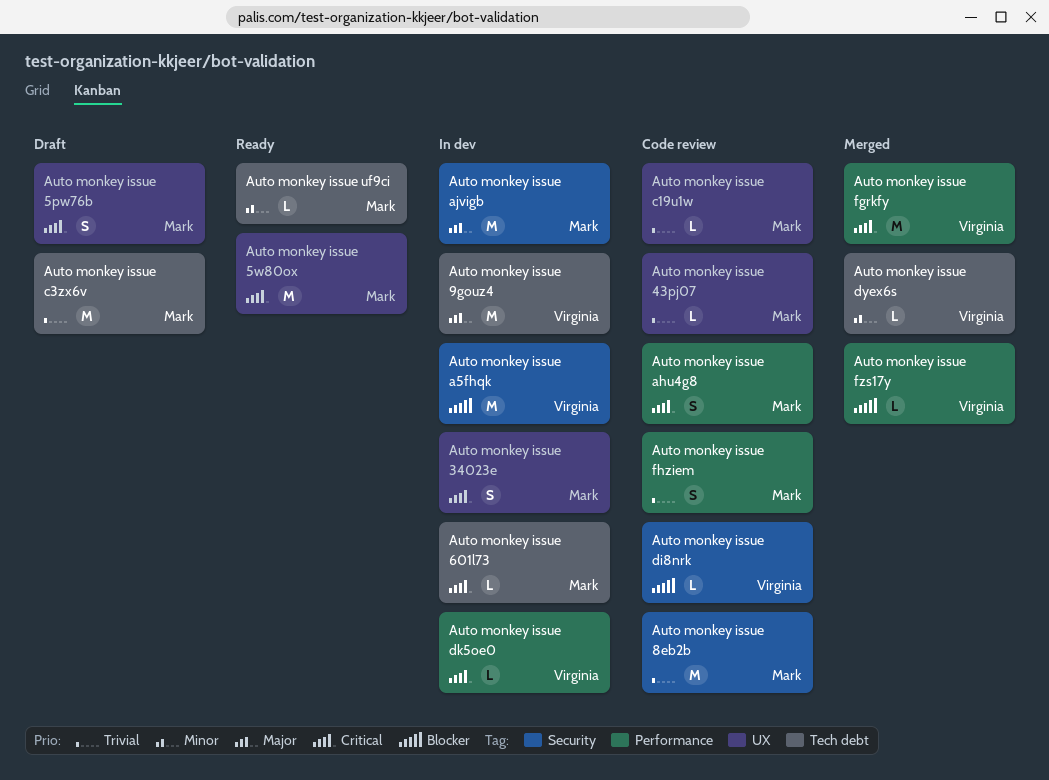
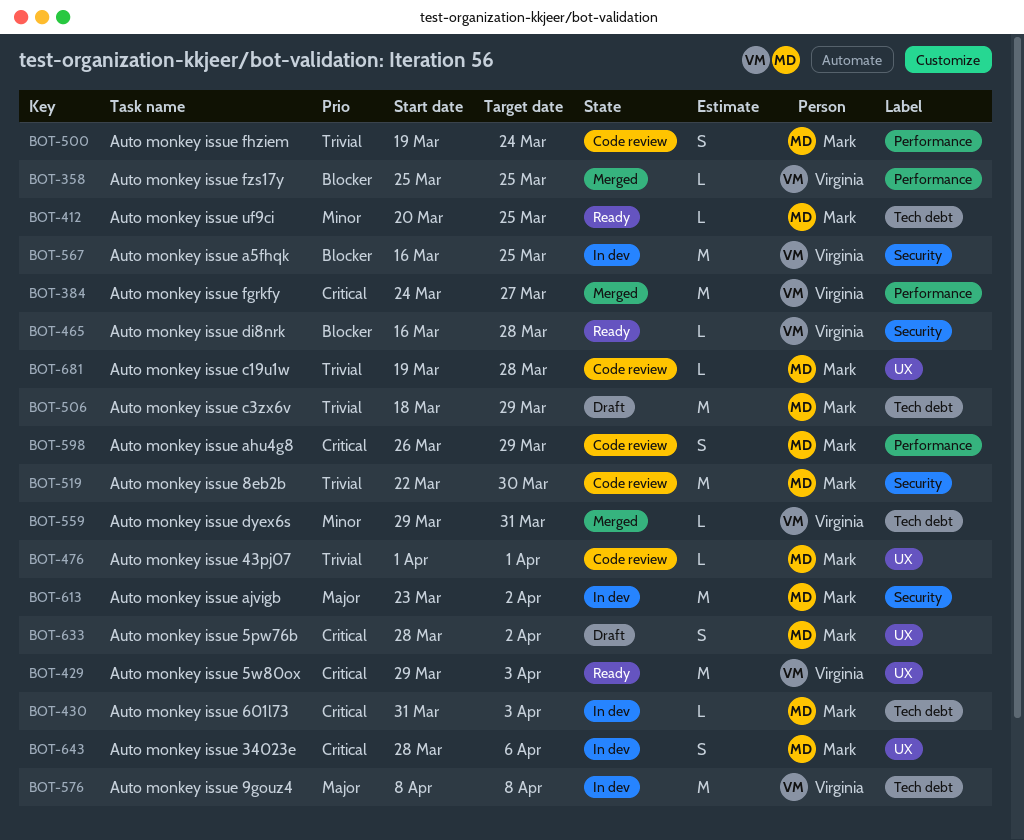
Auto monkey issue 5w80ox, owner: Mark -> Virginia
Auto monkey issue di8nrk, status: Code review -> Ready
Auto monkey issue dk5oe0: present -> none

